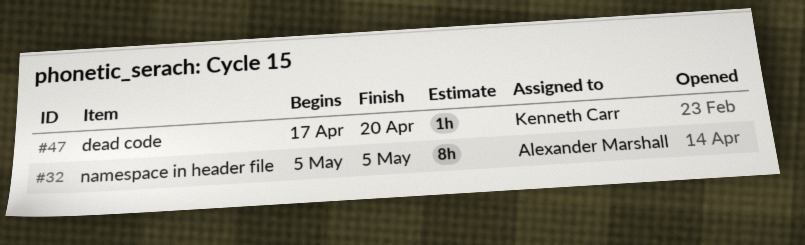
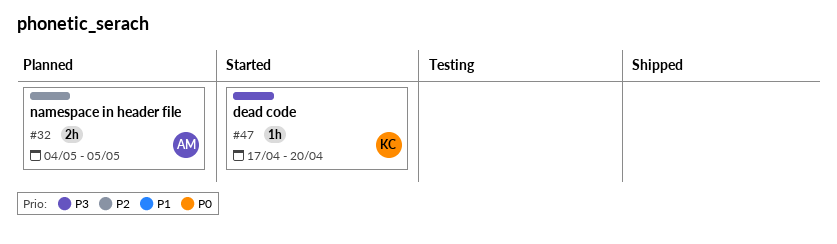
#32, estimate: 8h -> 2h
#32, start: May 5 -> May 4

